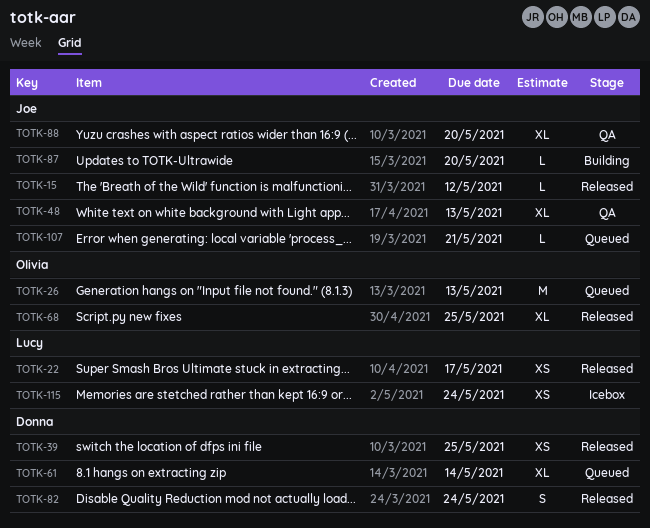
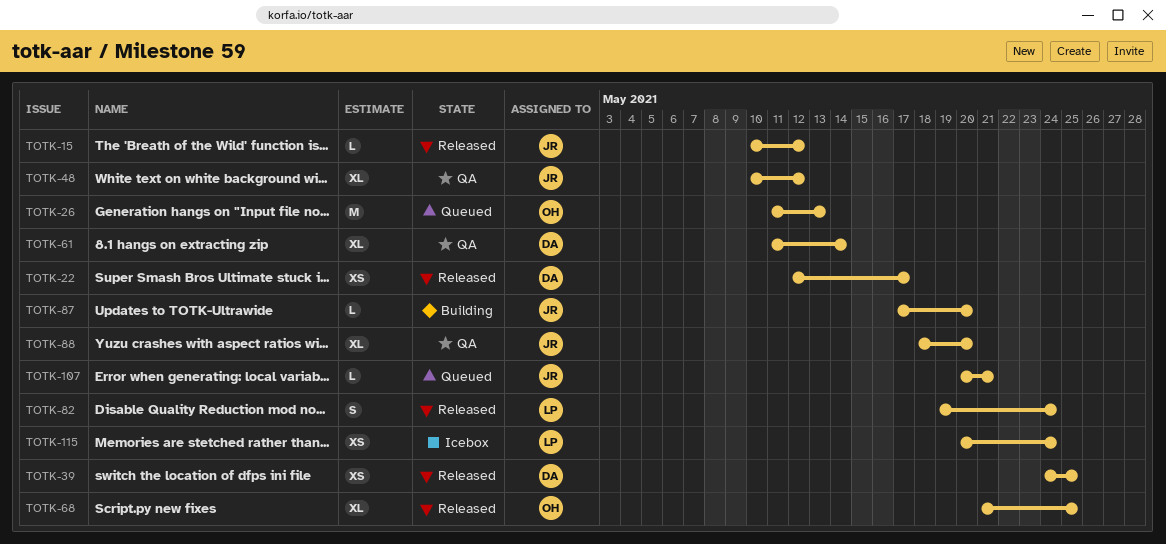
TOTK-22, owner: Lucy -> Donna
TOTK-48, due: May 13 -> May 12
TOTK-61, status: Queued -> QA
TOTK-82, owner: Donna -> Lucy

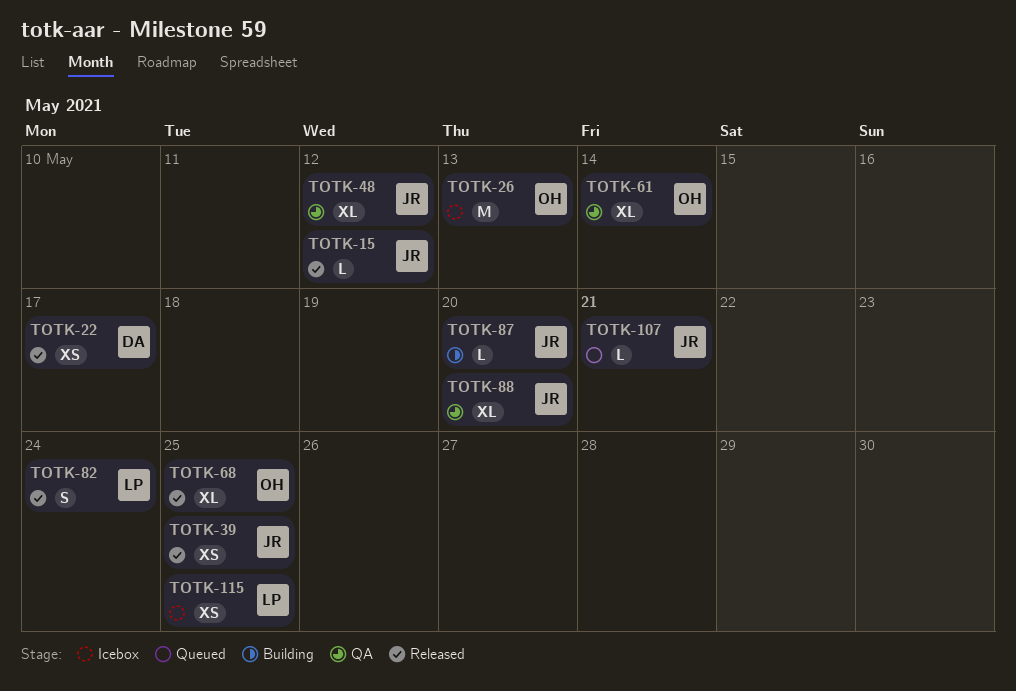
TOTK-26, status: Queued -> Icebox
TOTK-39, owner: DA -> JR
TOTK-61, owner: DA -> OH
TOTK-115, due: May 24 -> May 25

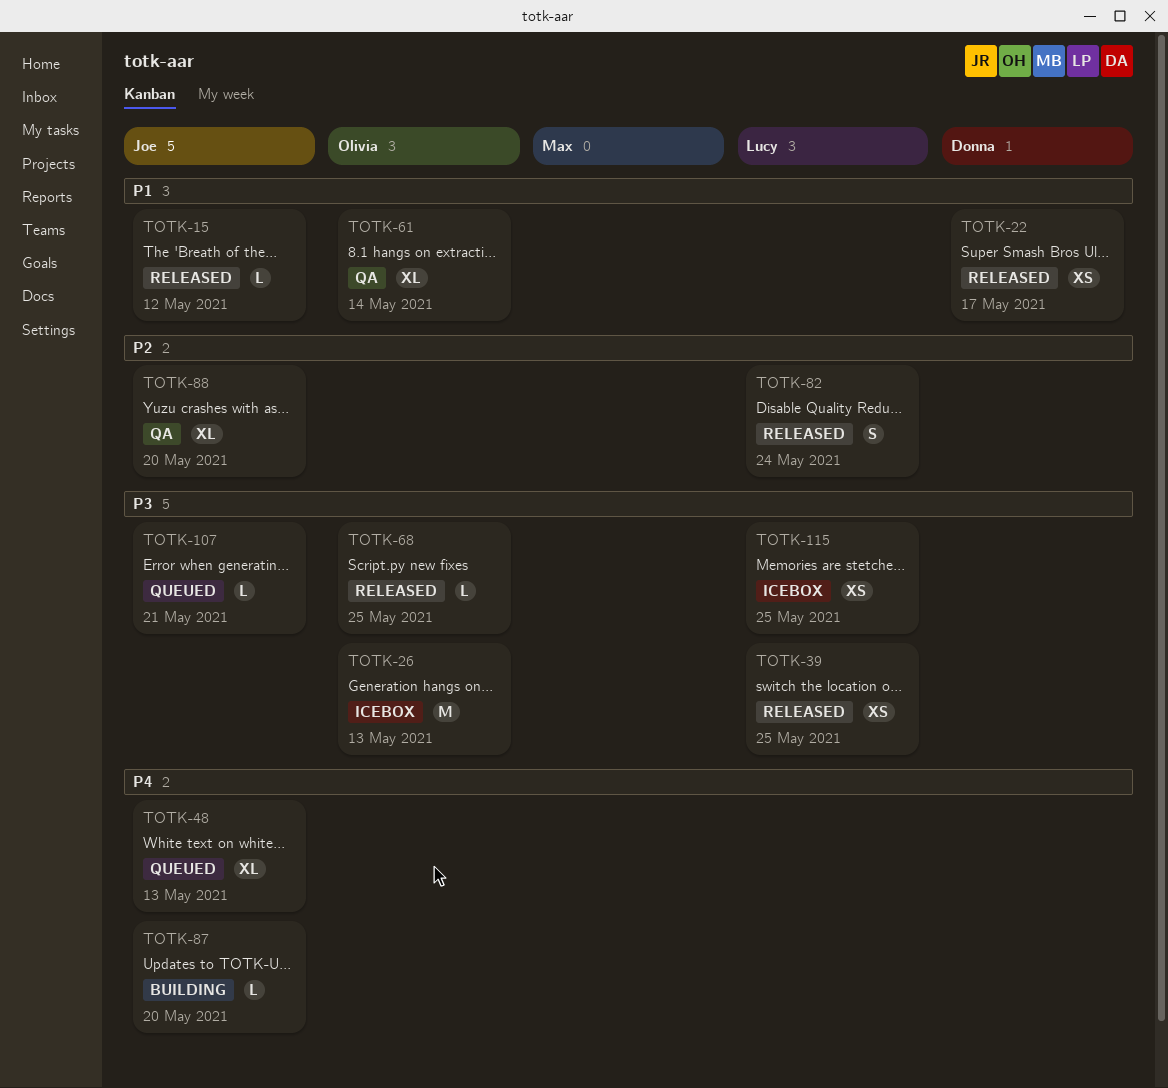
TOTK-39, owner: Joe -> Lucy
TOTK-48, status: QA -> Queued
TOTK-48, due: May 12 -> May 13
TOTK-68, estimate: XL -> L

